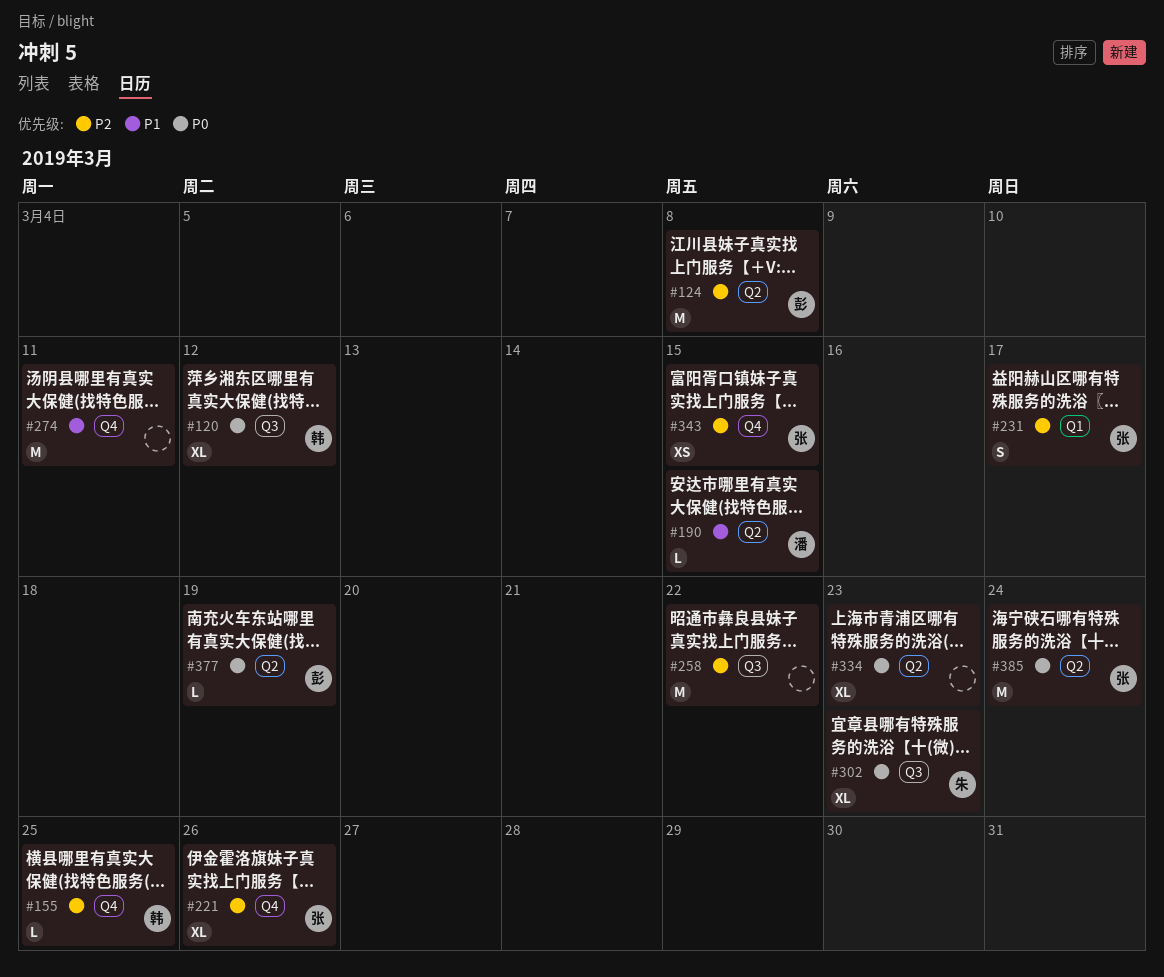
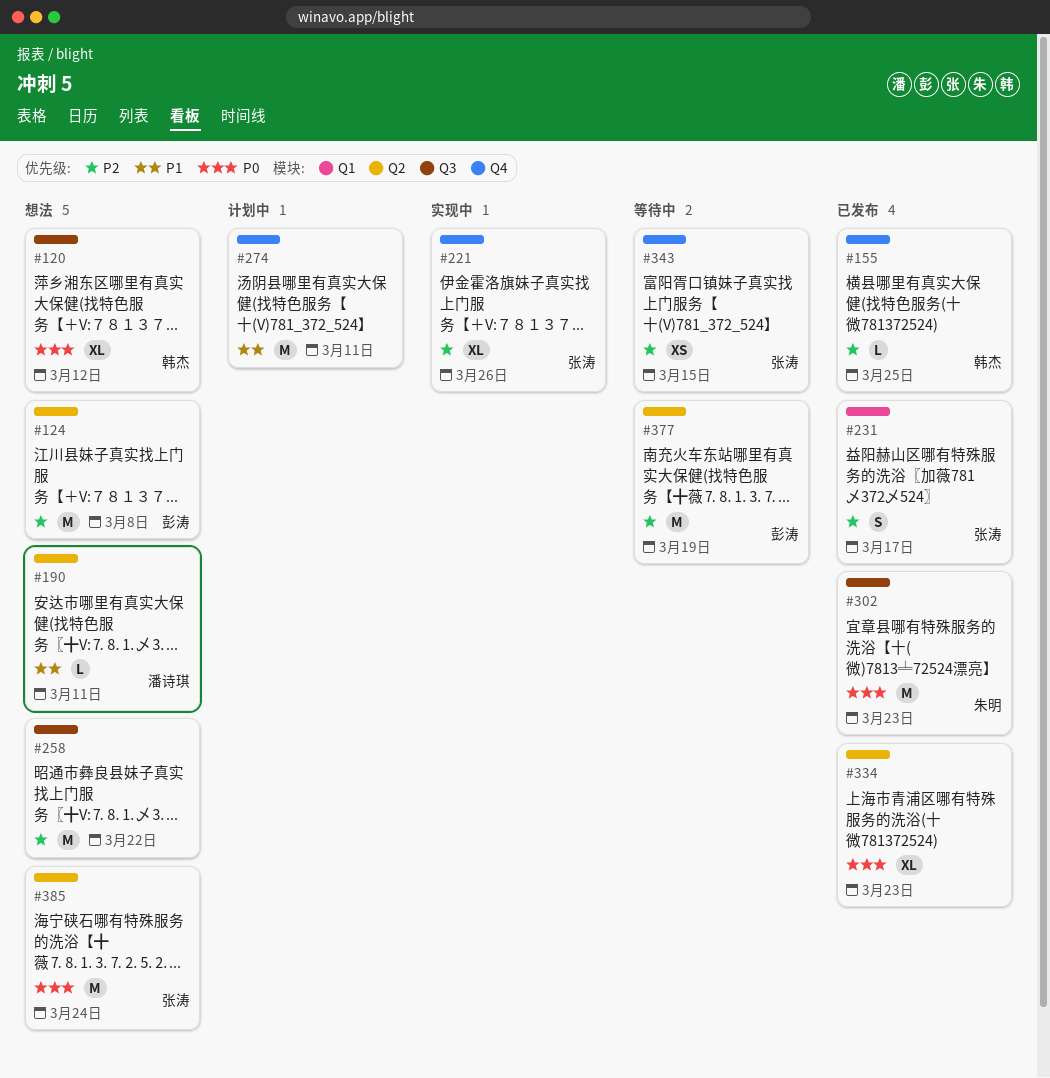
#190, due: Mar 15 -> Mar 11
#302, estimate: XL -> M
#377, priority: P0 -> P2
#377, estimate: L -> M

